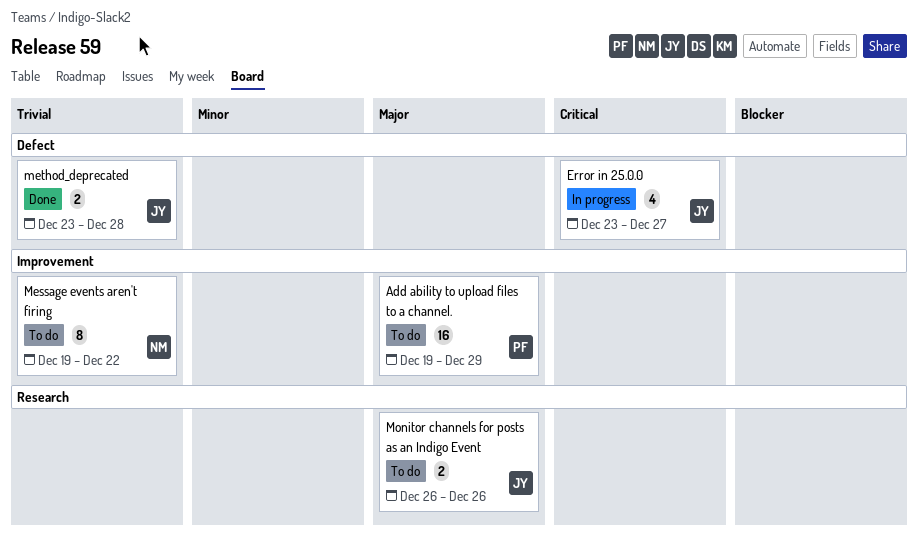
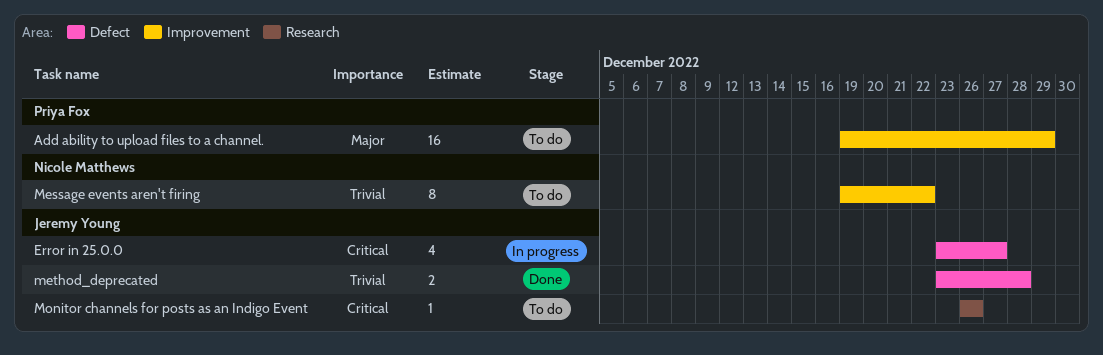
Monitor channels for posts as an Indigo Event, priority: Major -> Critical
Monitor channels for posts as an Indigo Event, estimate: 2 -> 1

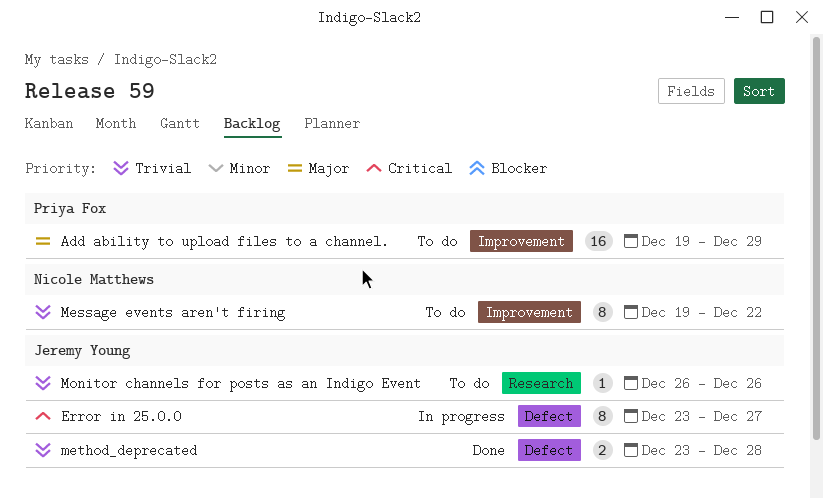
Error in 25.0.0, estimate: 4 -> 8
Monitor channels for posts as an Indigo Event, priority: Critical -> Trivial

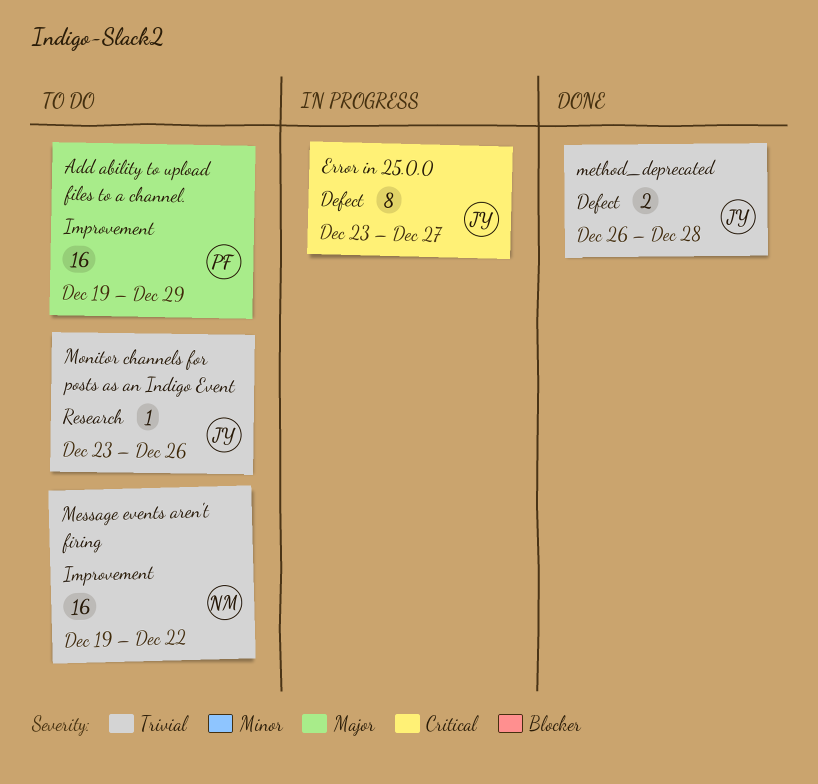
Message events aren't firing, estimate: 8 -> 16
method_deprecated, start: Dec 23 -> Dec 26
Monitor channels for posts as an Indigo Event, start: Dec 26 -> Dec 23

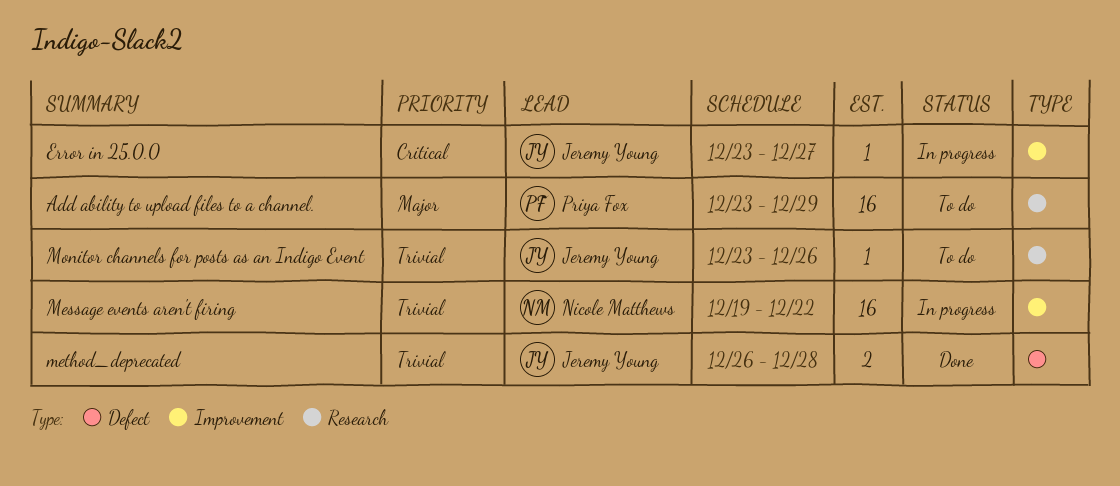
Add ability to upload files to a channel., label: Improvement -> Research
Add ability to upload files to a channel., start: Dec 19 -> Dec 23
Error in 25.0.0, label: Defect -> Improvement
Error in 25.0.0, estimate: 8 -> 1
Message events aren't firing, status: To do -> In progress

